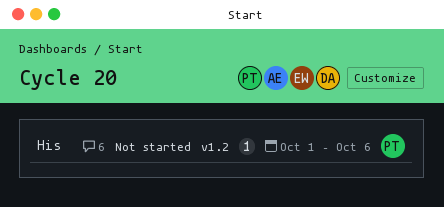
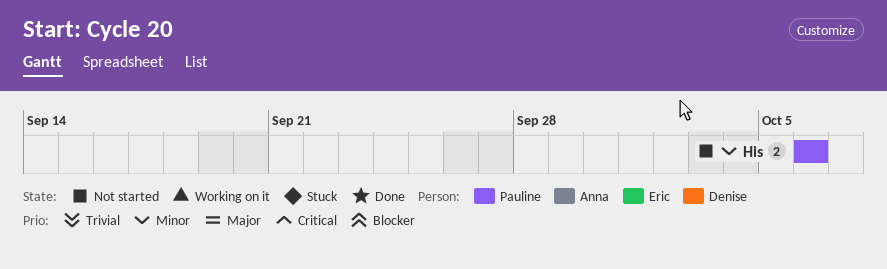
His, estimate: 1 -> 2
His, start: Oct 1 -> Oct 6

